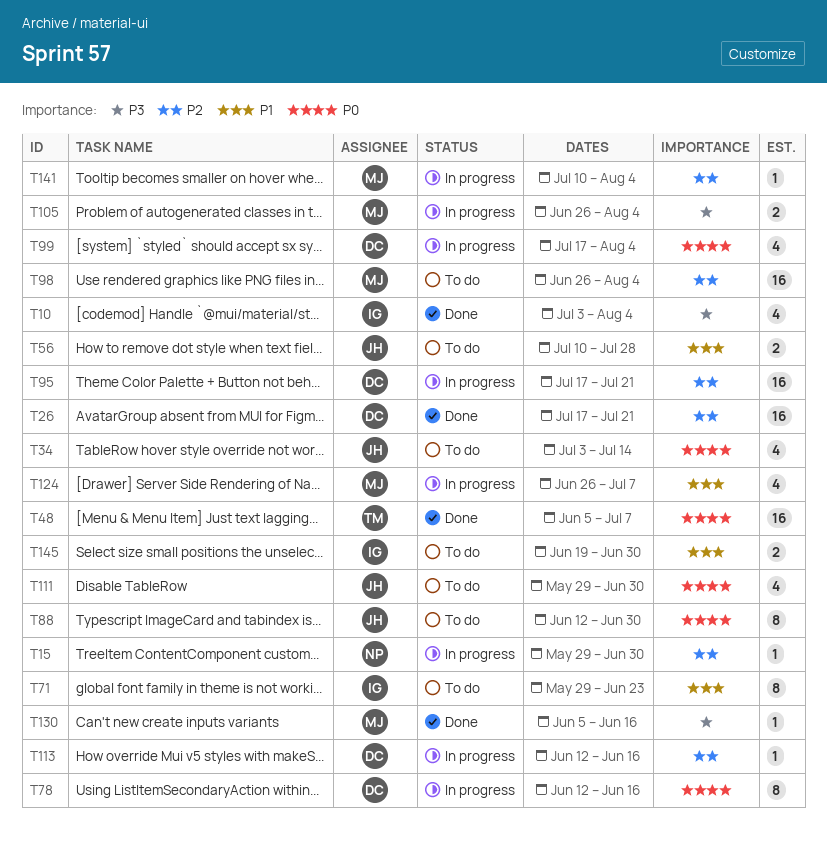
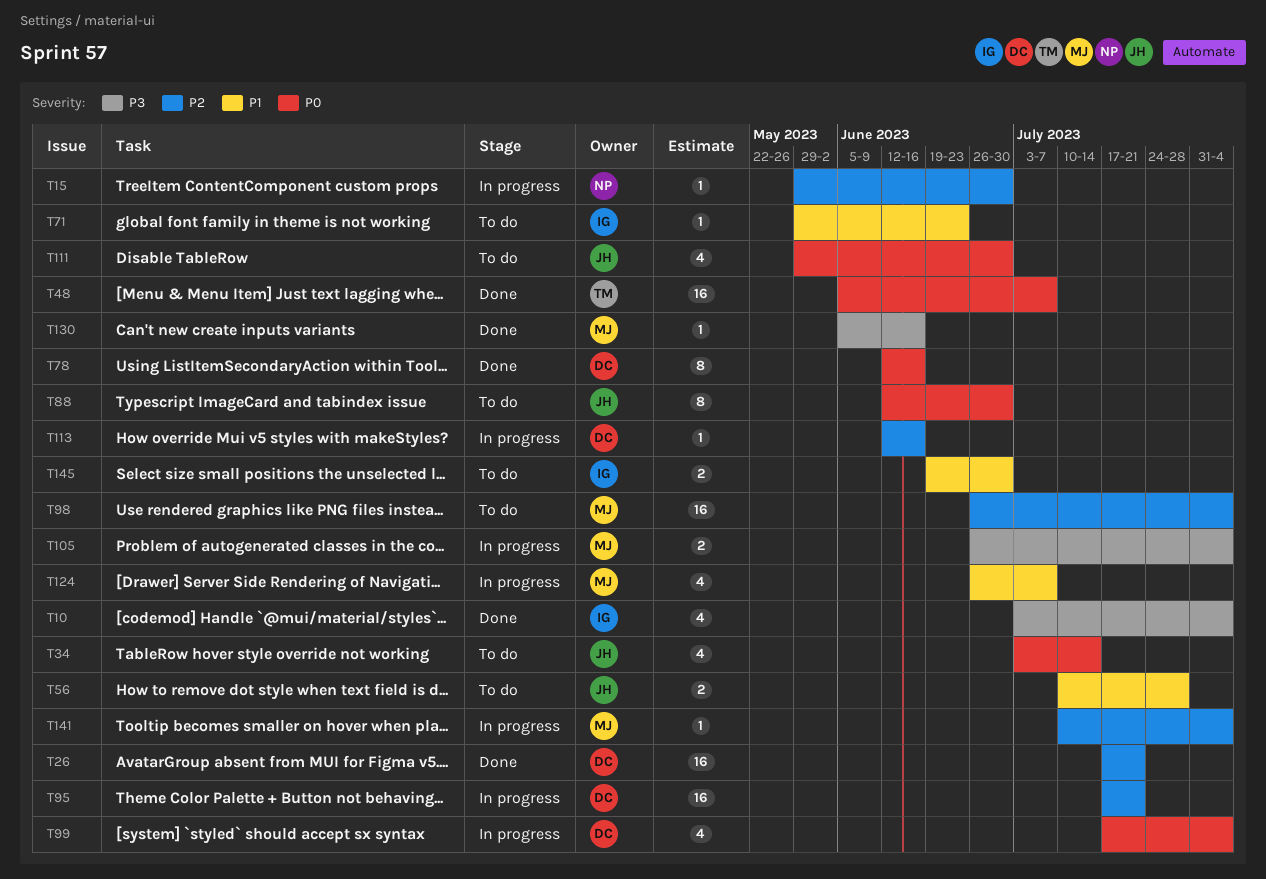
T71, estimate: 8 -> 1
T78, status: In progress -> Done

